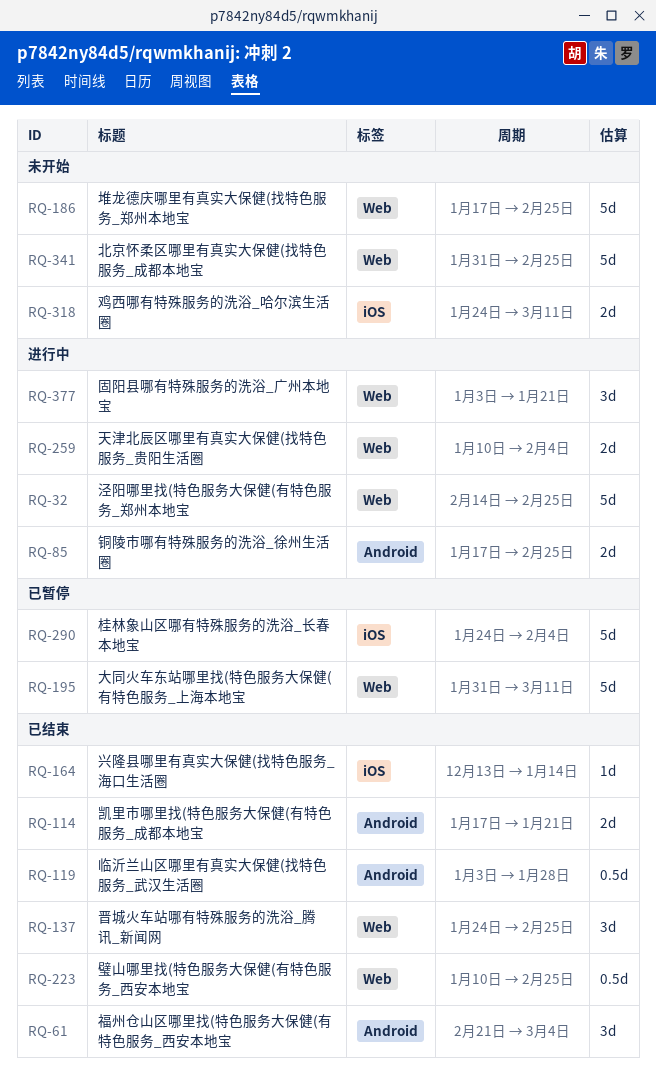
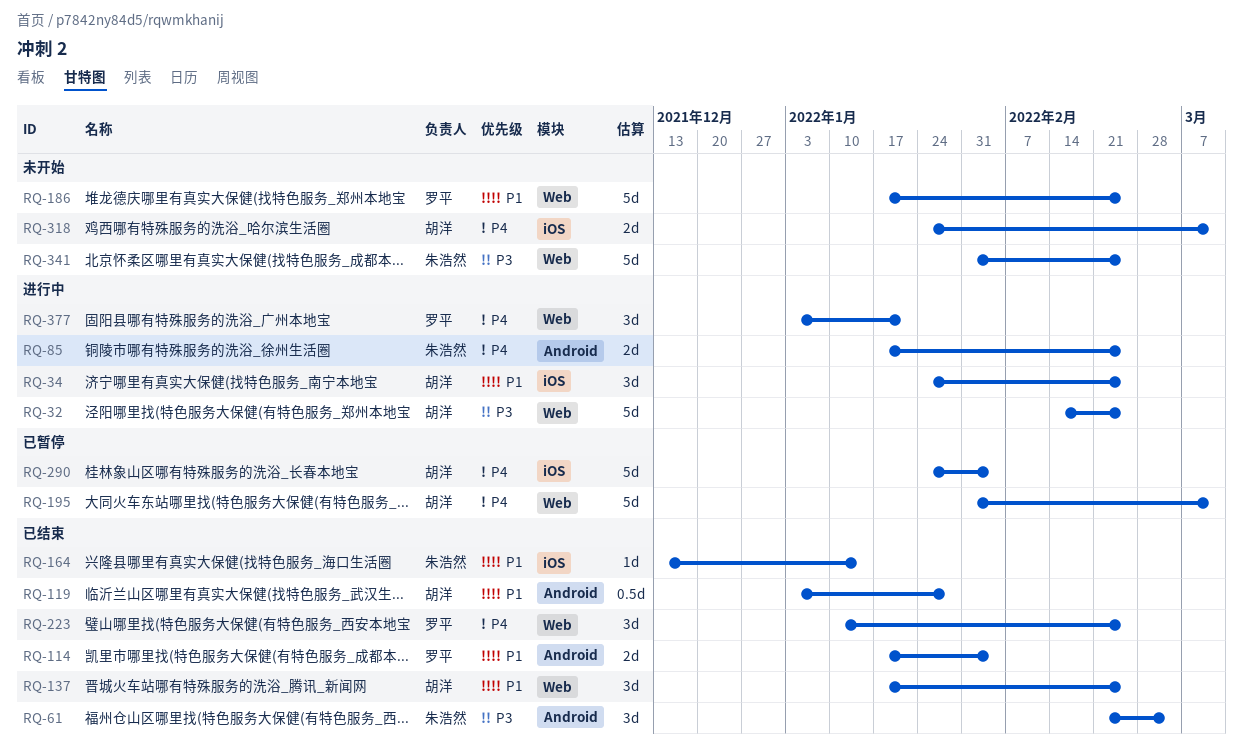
RQ-34: none -> present
RQ-114, due: Jan 21 -> Feb 4
RQ-137, start: Jan 24 -> Jan 17
RQ-223, estimate: 0.5d -> 3d
RQ-259: present -> none

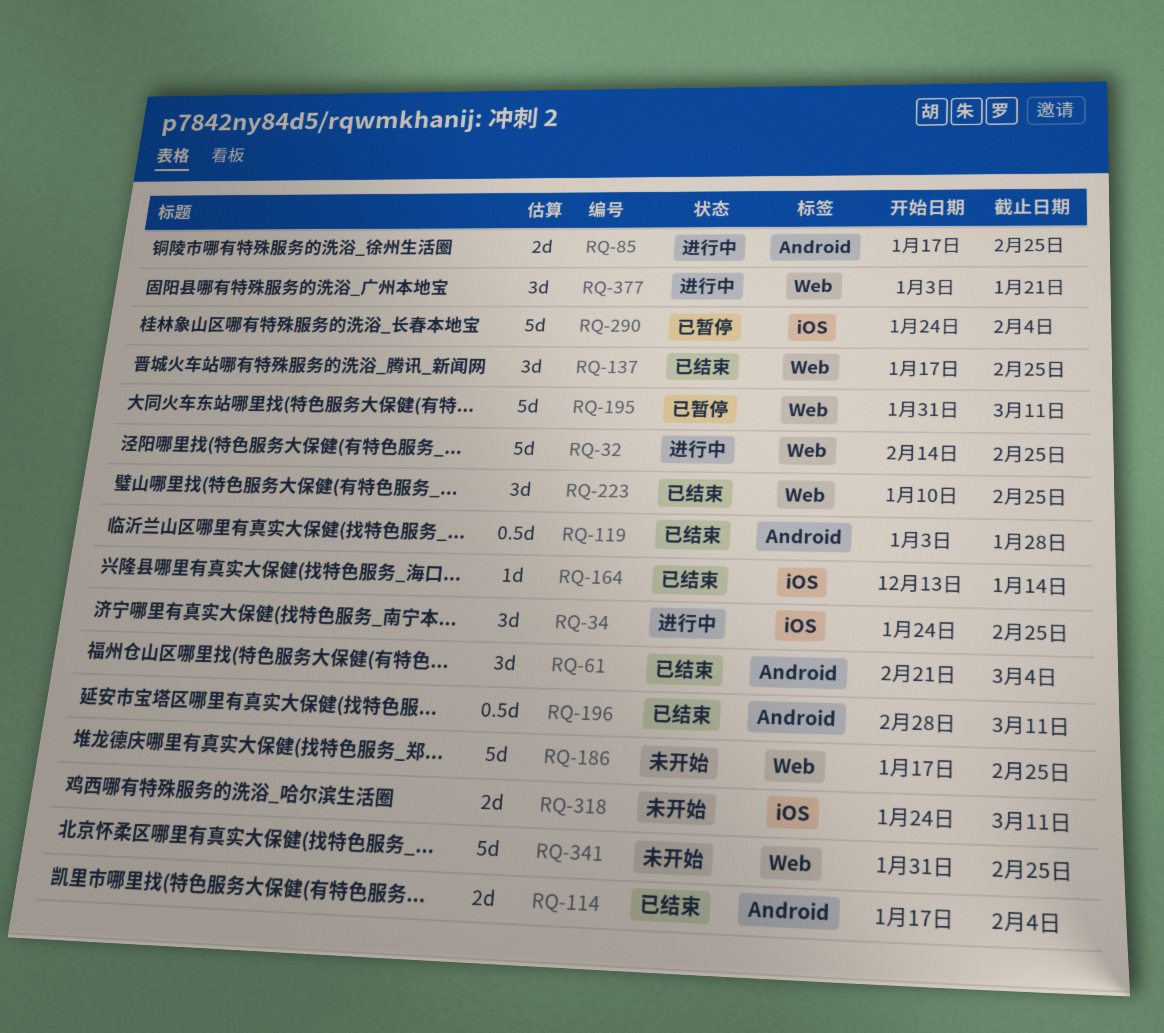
RQ-196: none -> present

